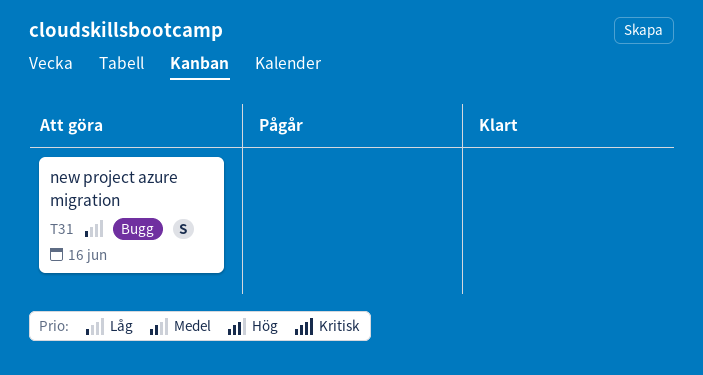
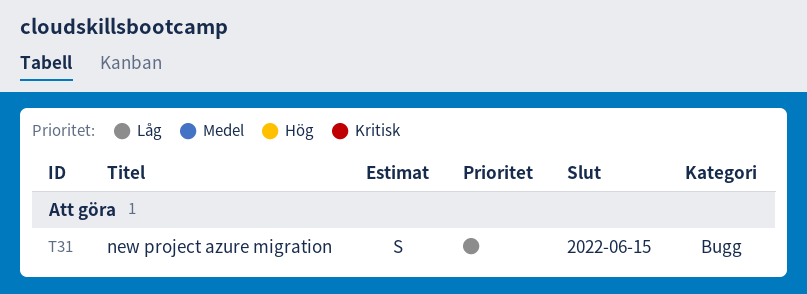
T31, due: Jun 16 -> Jun 15

